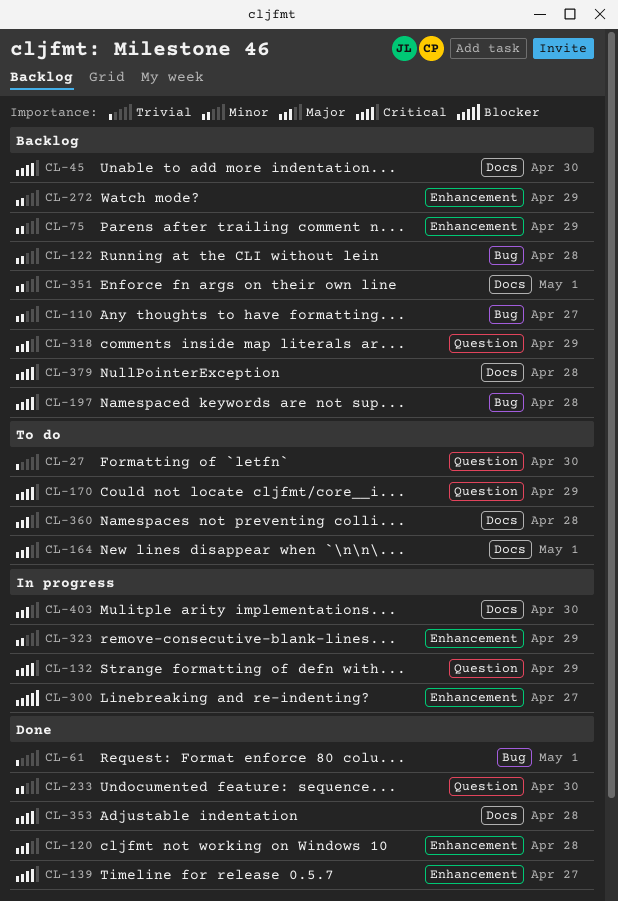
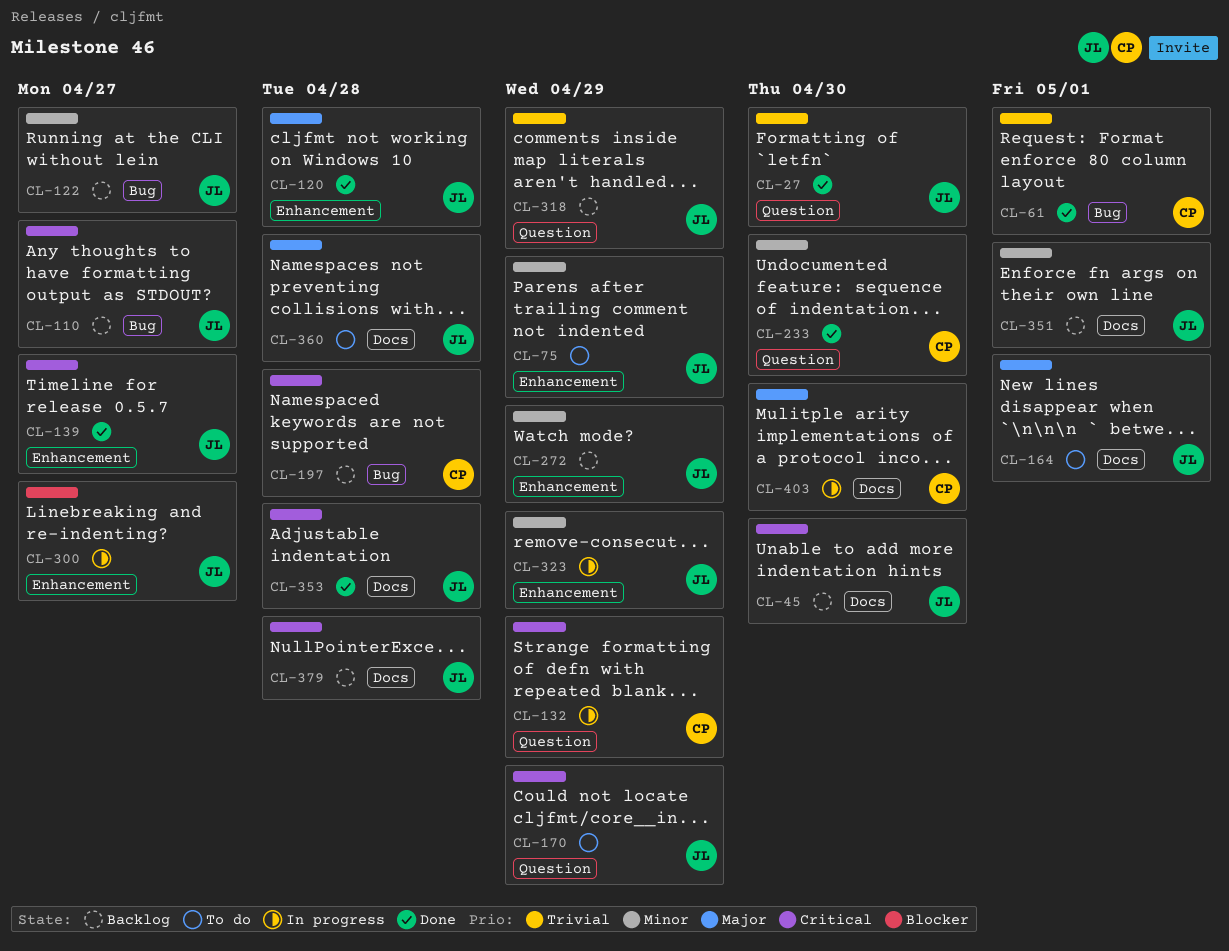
CL-27, status: To do -> Done
CL-75, status: Backlog -> To do
CL-110, priority: Minor -> Critical
CL-122, due: Apr 28 -> Apr 27
CL-318, priority: Major -> Trivial

